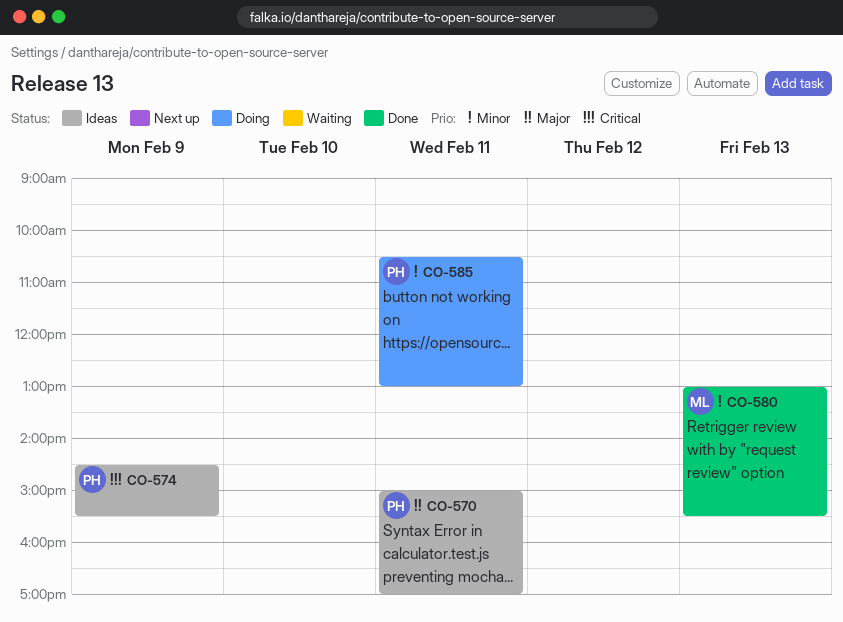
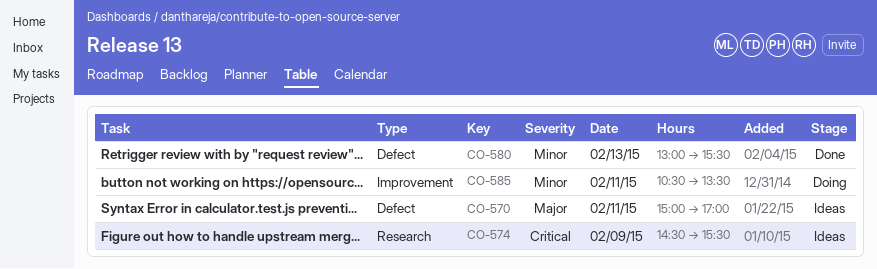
CO-585, ends: 13:00 -> 13:30

